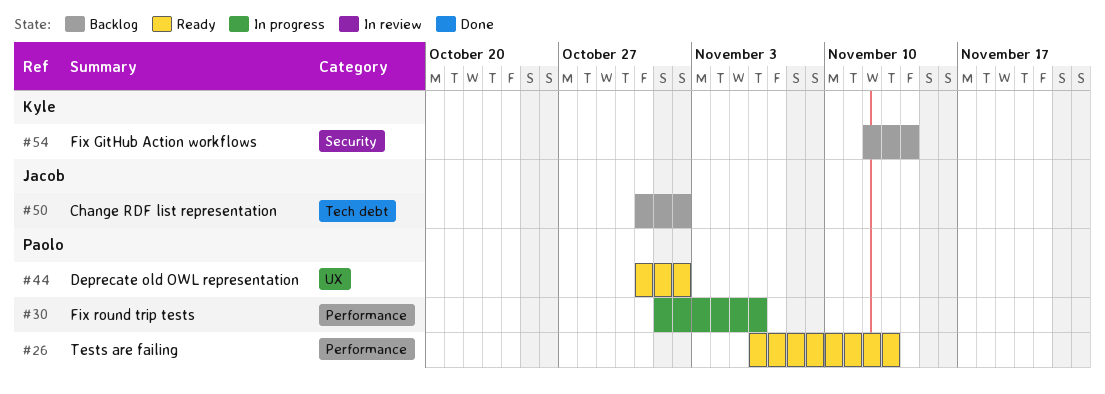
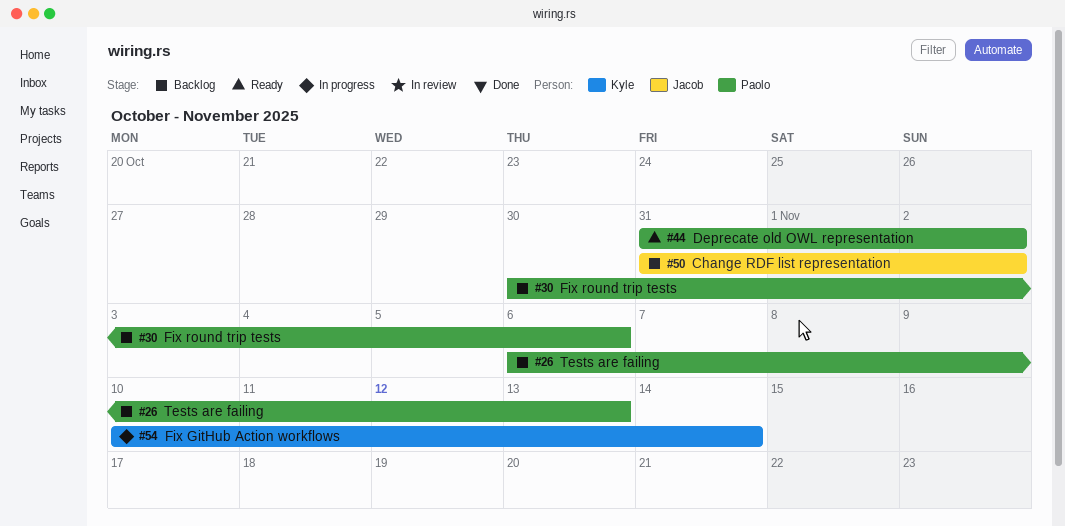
#26, status: Ready -> Backlog
#30, status: In progress -> Backlog
#30, start: Nov 1 -> Oct 30
#54, status: Backlog -> In progress
#54, start: Nov 12 -> Nov 10

